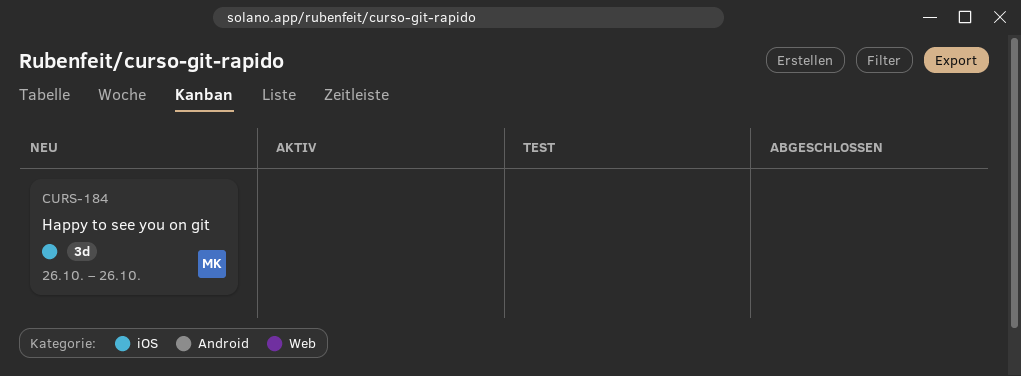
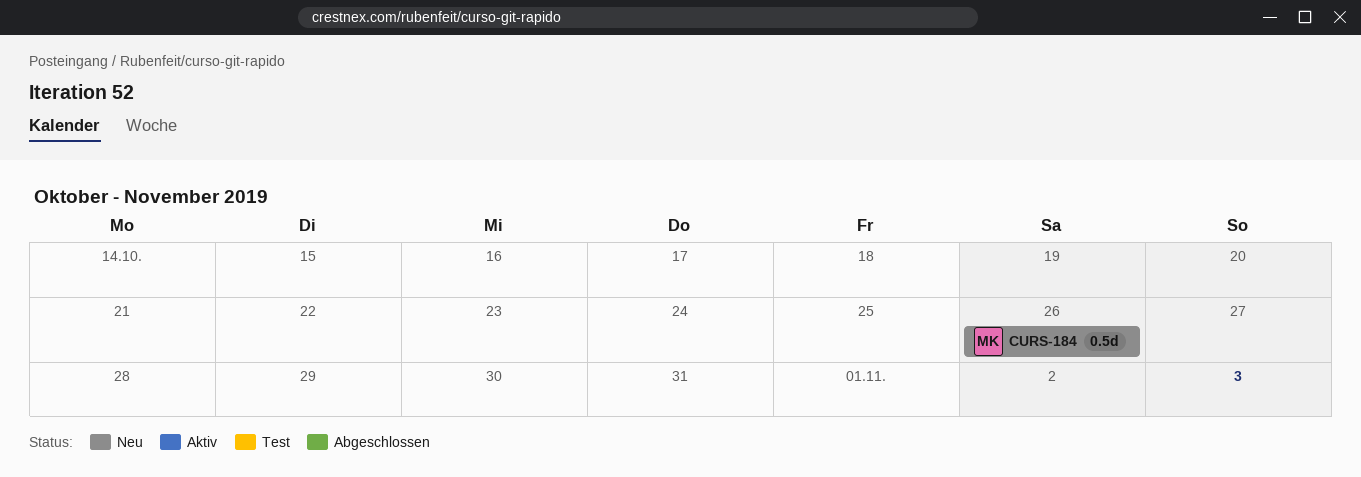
CURS-184, estimate: 3d -> 0.5d

